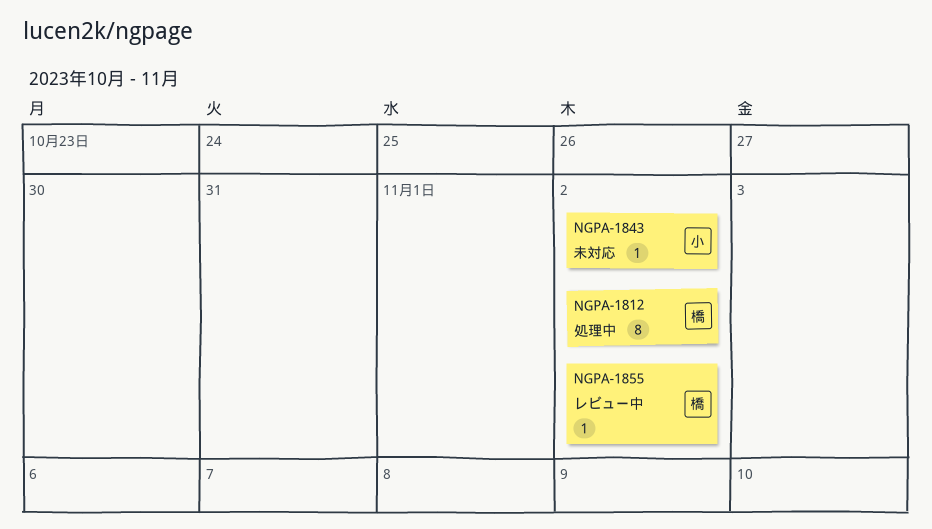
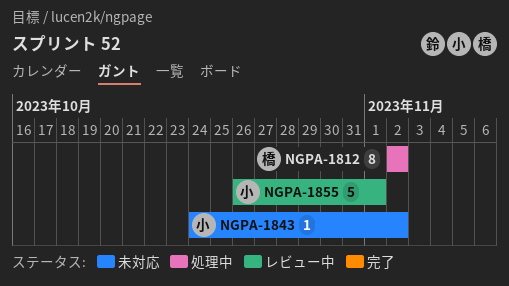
NGPA-1855, owner: 橋 -> 小
NGPA-1855, estimate: 1 -> 5
NGPA-1855, due: Nov 2 -> Nov 1

